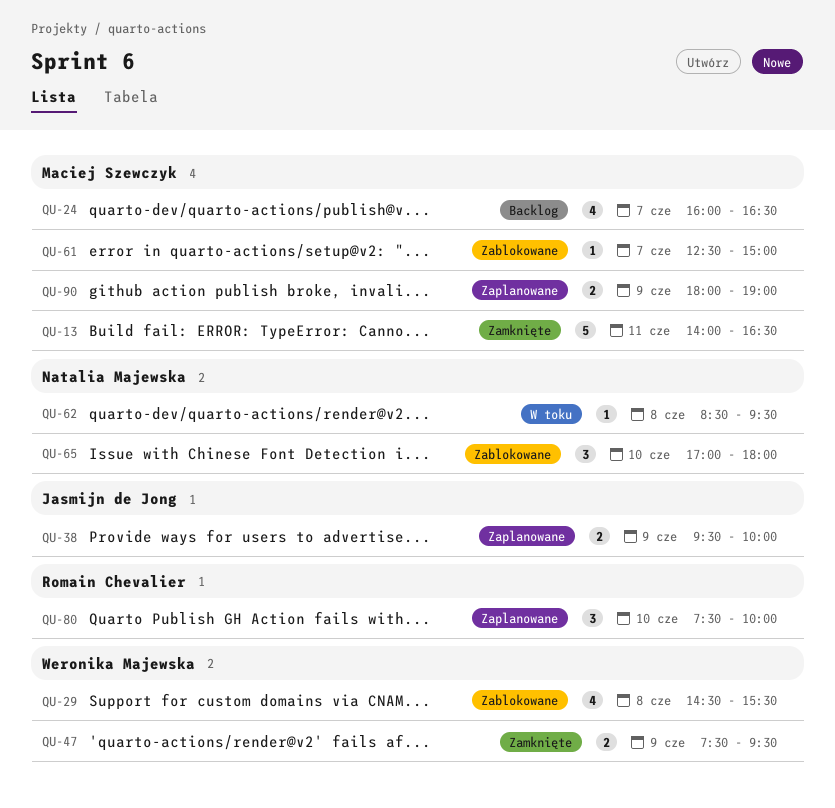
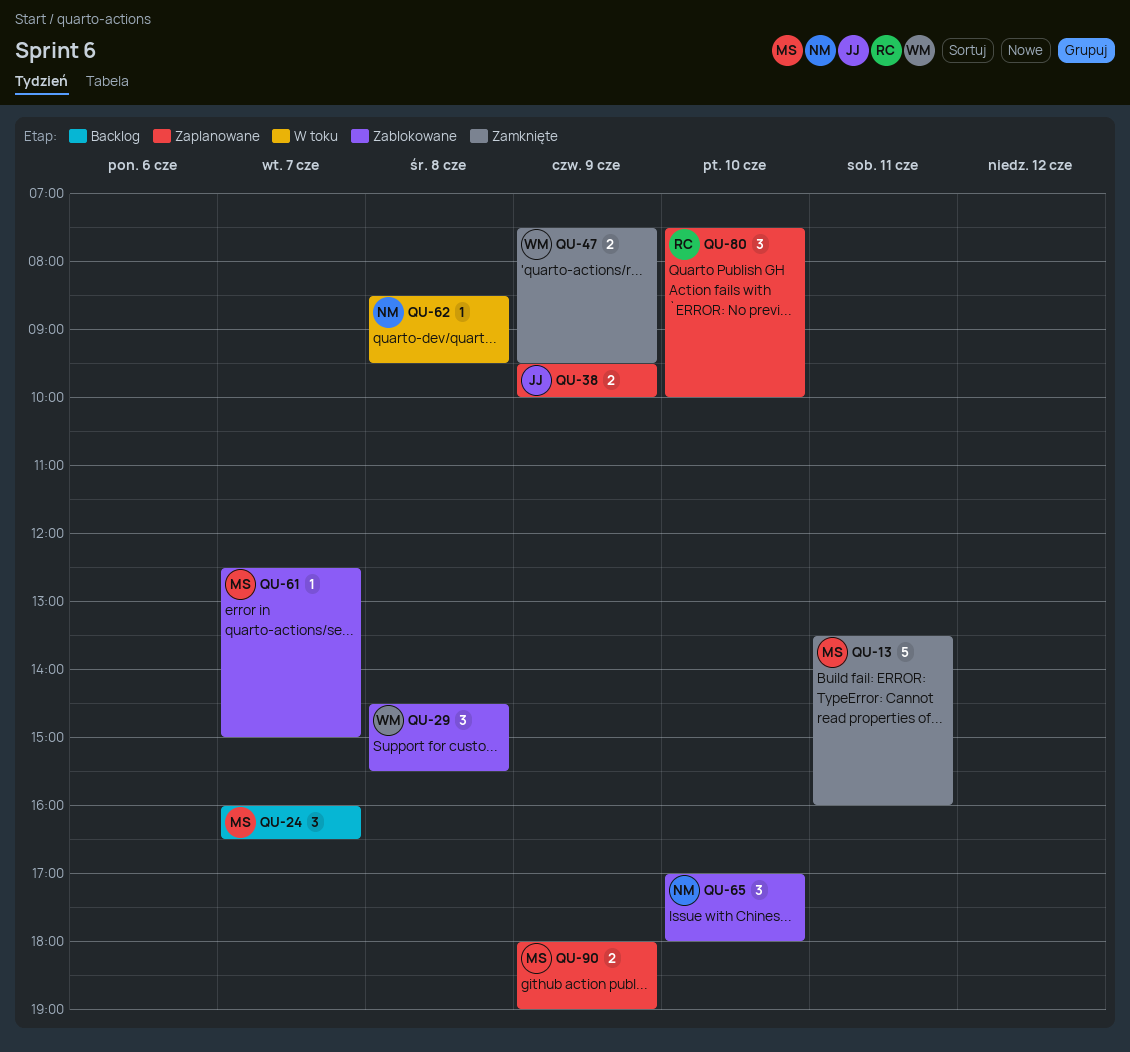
QU-13, begins: 14:00 -> 13:30
QU-13, ends: 16:30 -> 16:00
QU-24, estimate: 4 -> 3
QU-29, estimate: 4 -> 3

